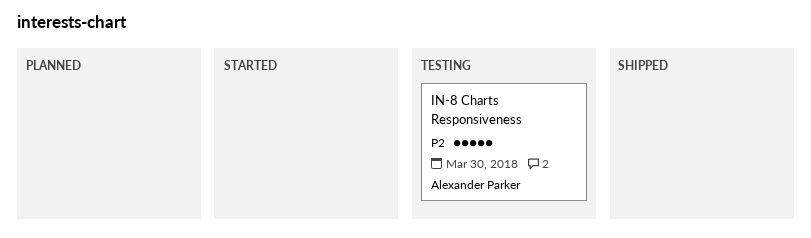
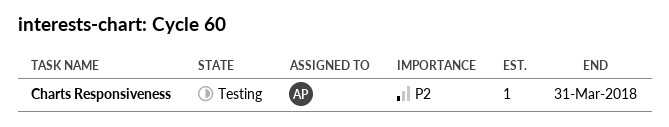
Charts Responsiveness, estimate: 5 -> 1
Charts Responsiveness, due: Mar 30 -> Mar 31

